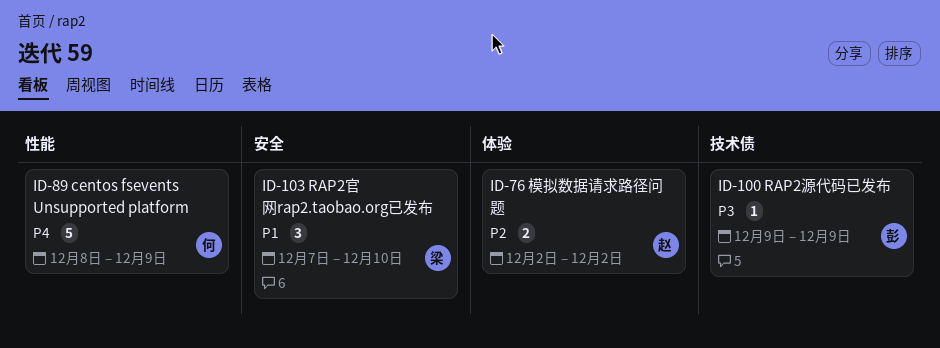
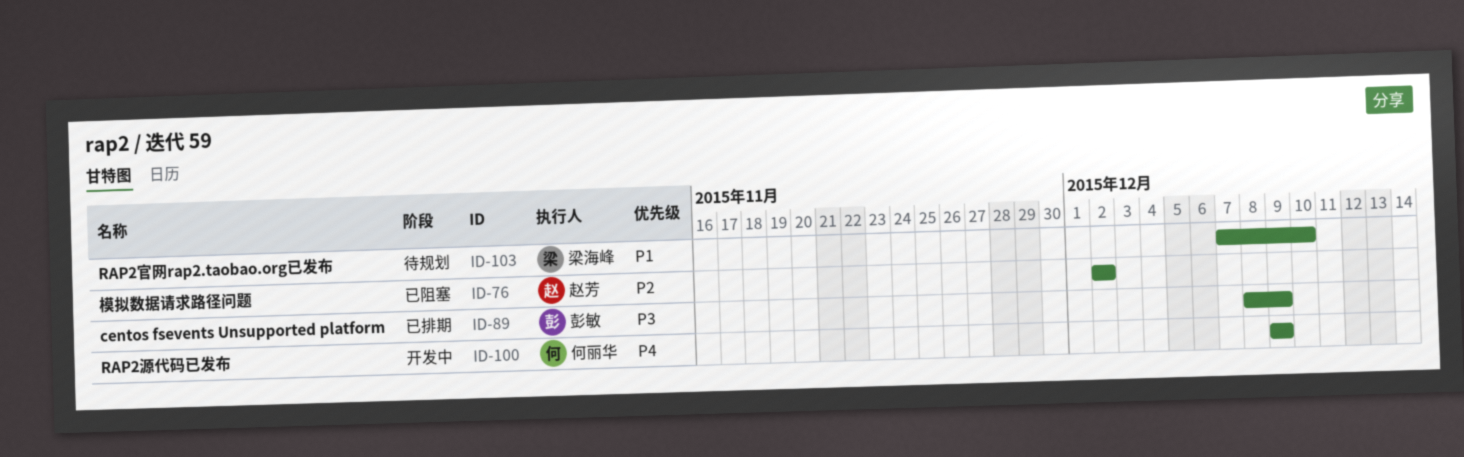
ID-89, owner: 何丽华 -> 彭敏
ID-89, priority: P4 -> P3
ID-100, owner: 彭敏 -> 何丽华
ID-100, priority: P3 -> P4

